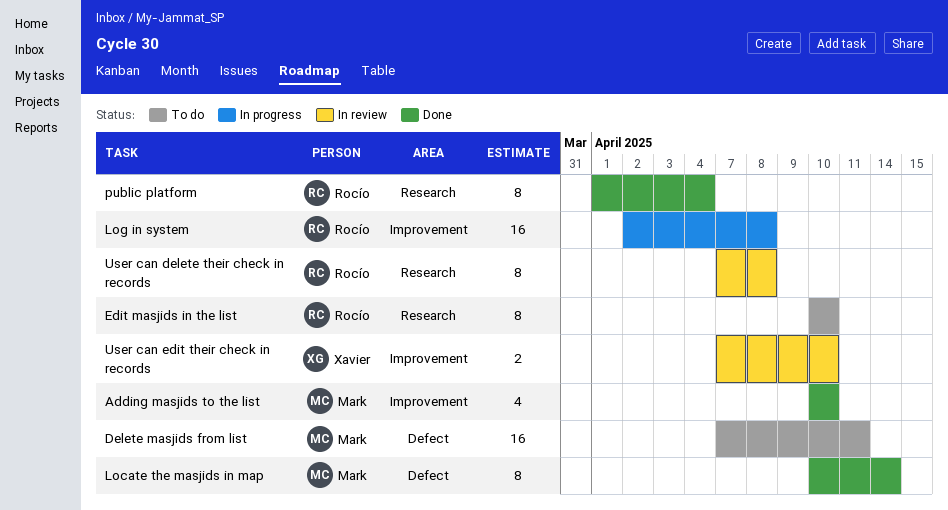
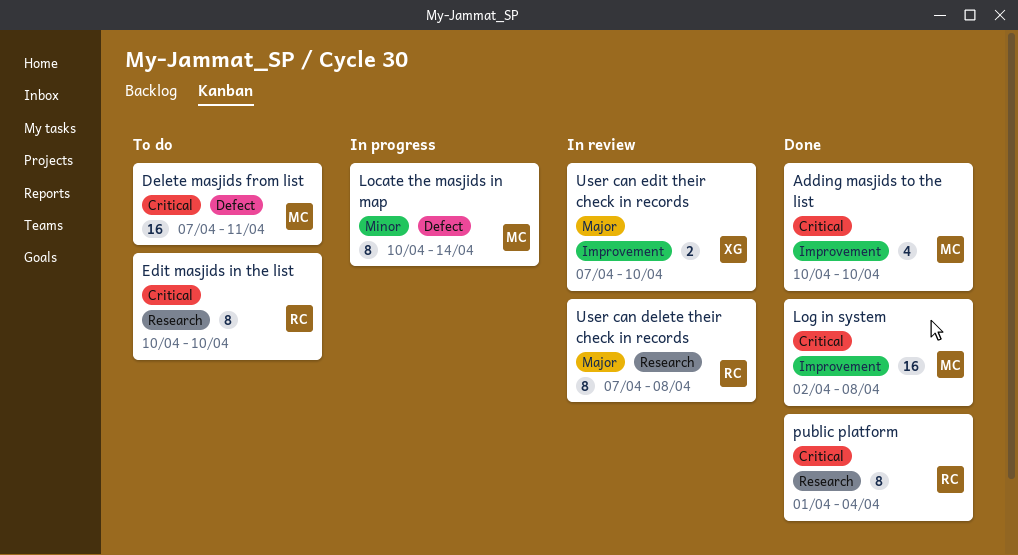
Locate the masjids in map, status: Done -> In progress
Log in system, status: In progress -> Done
Log in system, owner: Rocío -> Mark

